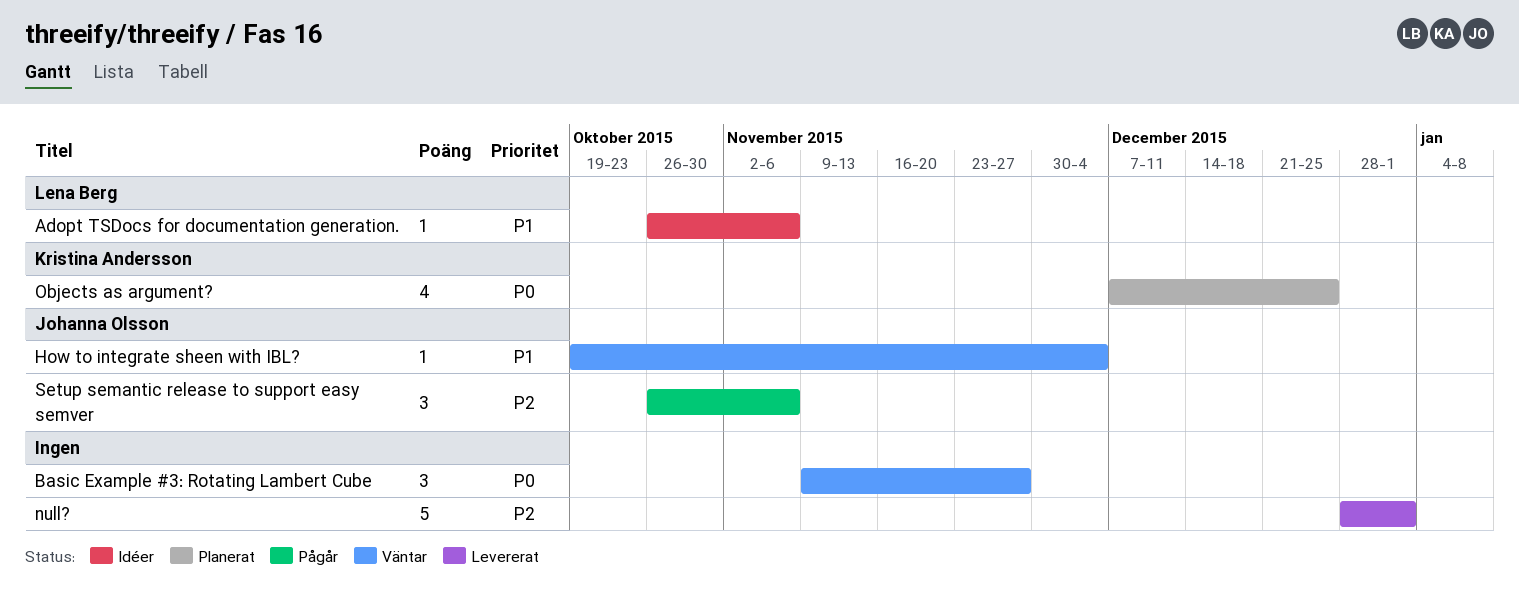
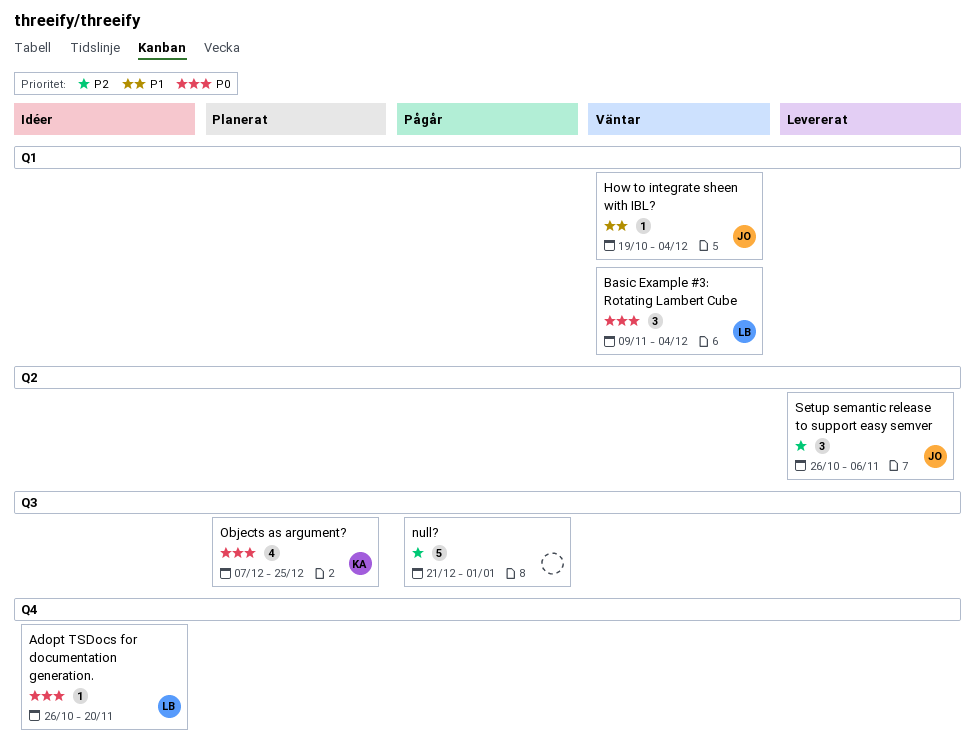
Adopt TSDocs for documentation generation., priority: P1 -> P0
Adopt TSDocs for documentation generation., due: Nov 6 -> Nov 20
Basic Example #3: Rotating Lambert Cube, owner: none -> Lena Berg
Basic Example #3: Rotating Lambert Cube, due: Nov 27 -> Dec 4
null?, status: Levererat -> Pågår
null?, start: Dec 28 -> Dec 21
Setup semantic release to support easy semver, status: Pågår -> Levererat

